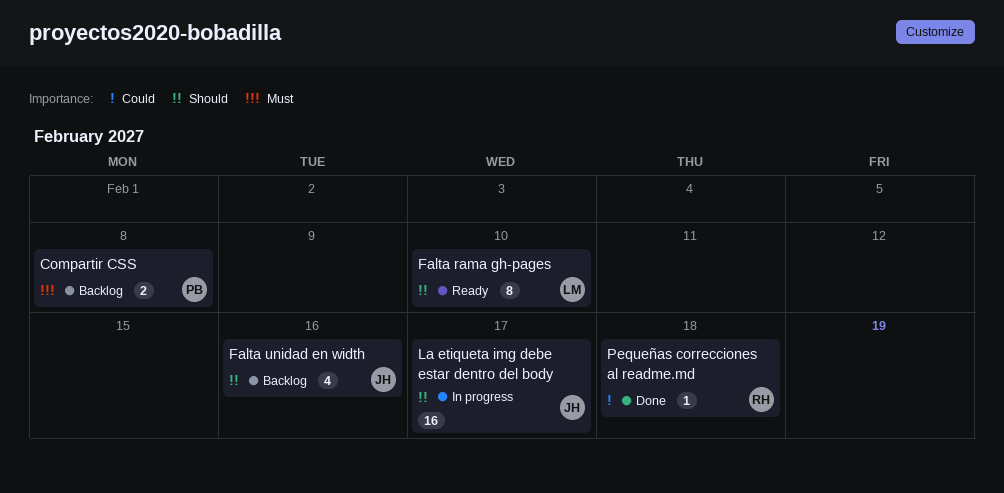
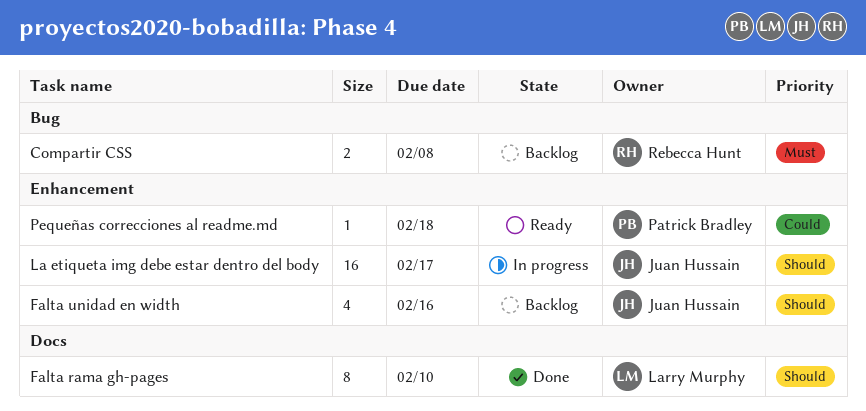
Compartir CSS, owner: Patrick Bradley -> Rebecca Hunt
Falta rama gh-pages, status: Ready -> Done
Pequeñas correcciones al readme.md, status: Done -> Ready
Pequeñas correcciones al readme.md, owner: Rebecca Hunt -> Patrick Bradley

